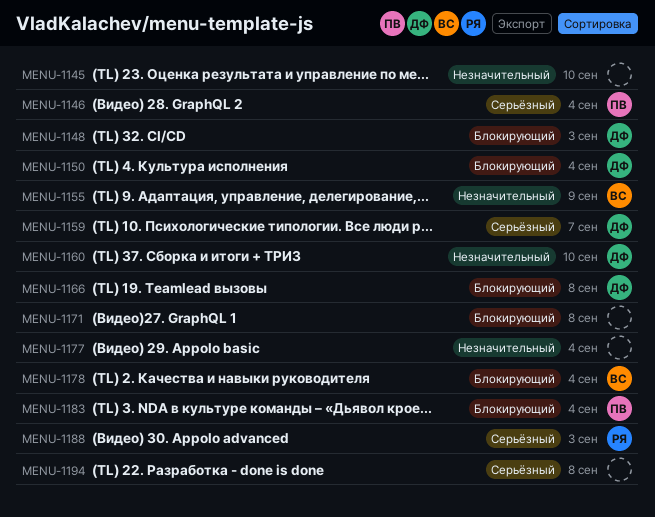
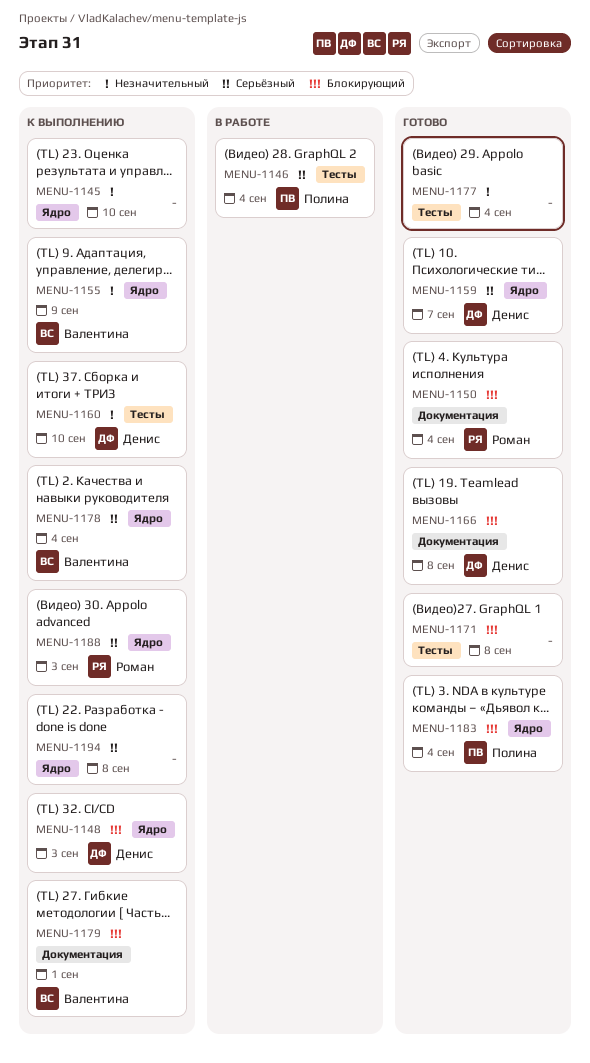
MENU-1150, owner: Денис -> Роман
MENU-1178, priority: Блокирующий -> Серьёзный
MENU-1179: none -> present

